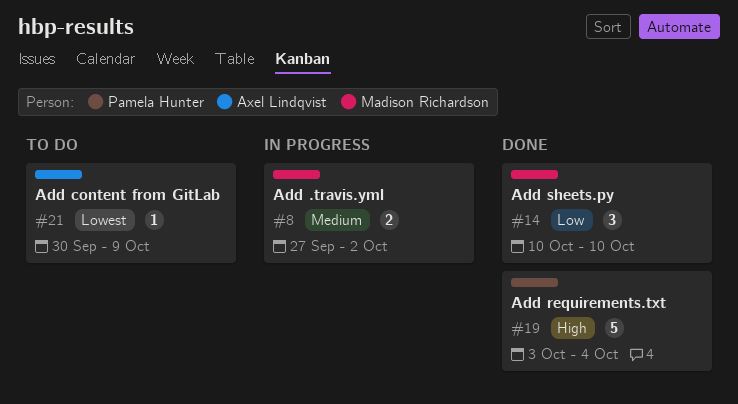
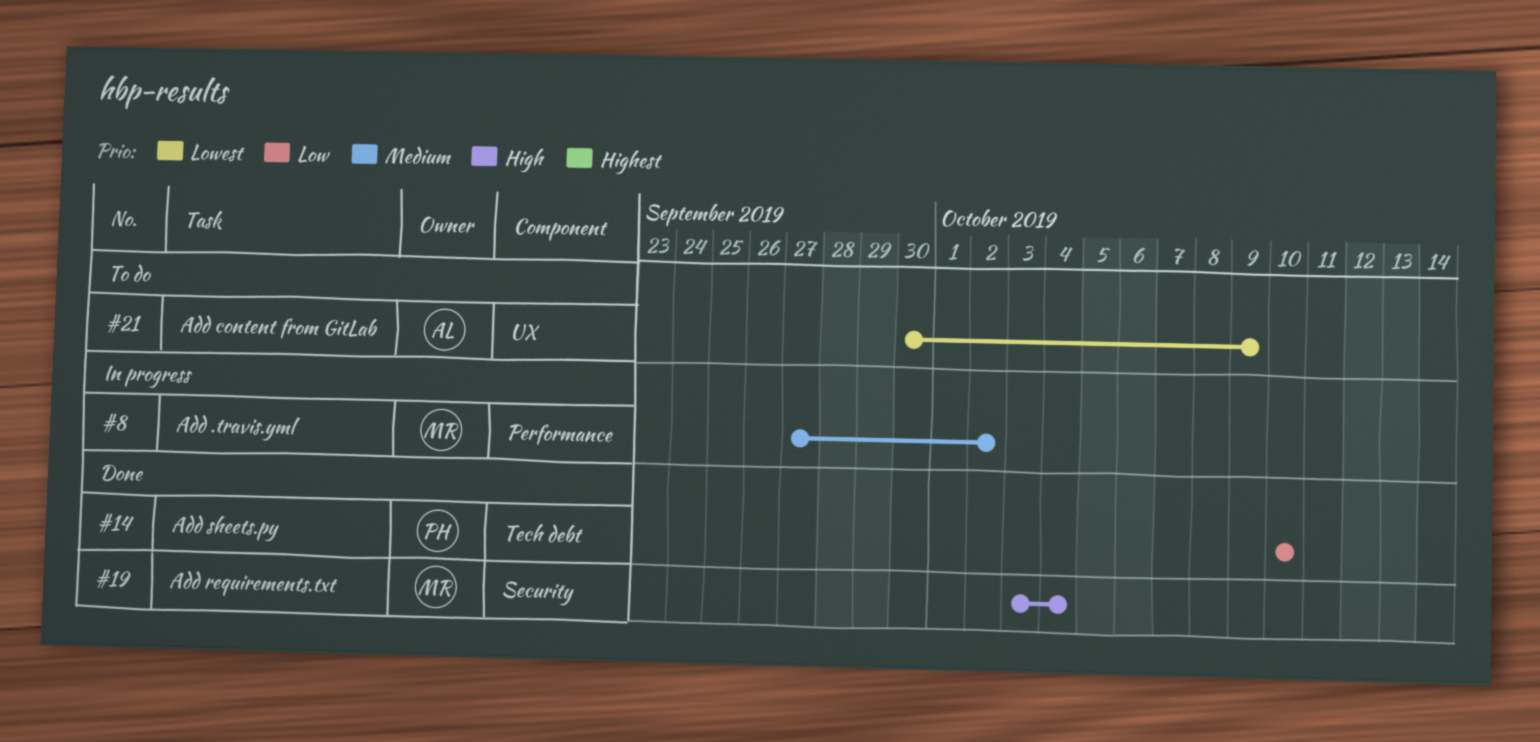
#14, owner: Madison Richardson -> Pamela Hunter
#19, owner: Pamela Hunter -> Madison Richardson

